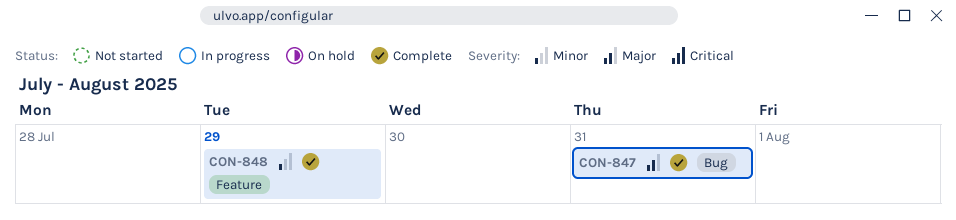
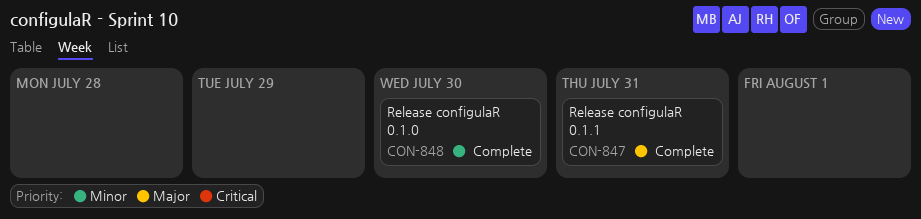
CON-848, due: Jul 29 -> Jul 30

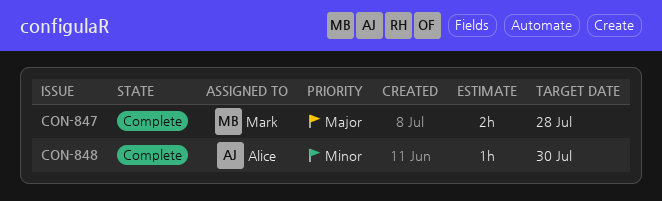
CON-847, due: Jul 31 -> Jul 28

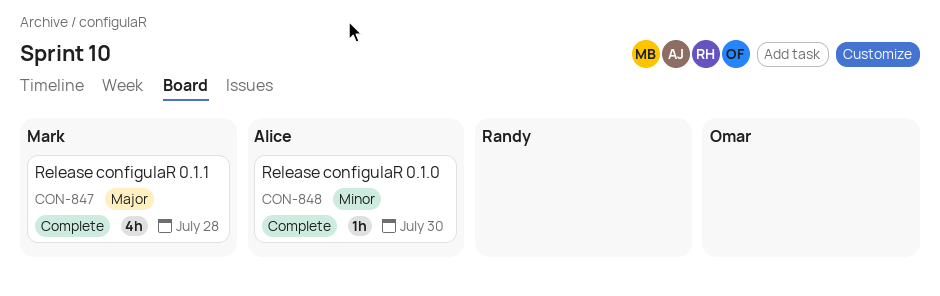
CON-847, estimate: 2h -> 4h

